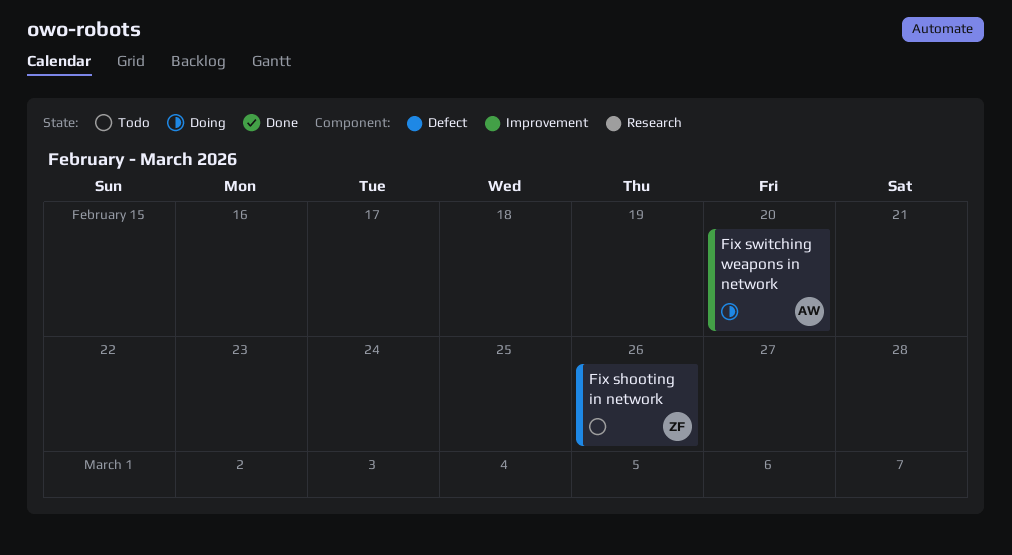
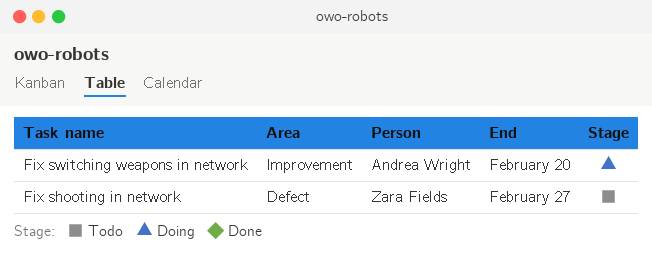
Fix shooting in network, due: Feb 26 -> Feb 27

